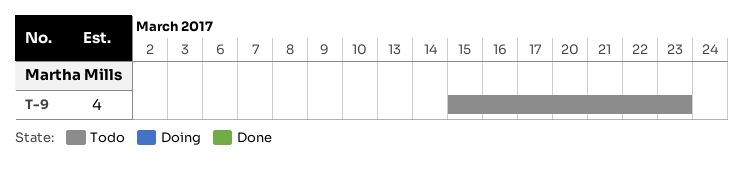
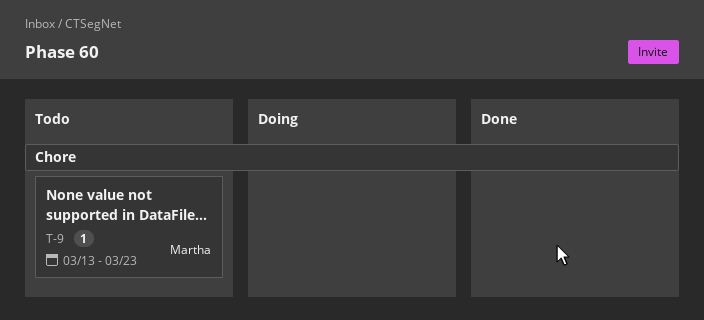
T-9, estimate: 4 -> 1
T-9, start: Mar 15 -> Mar 13

